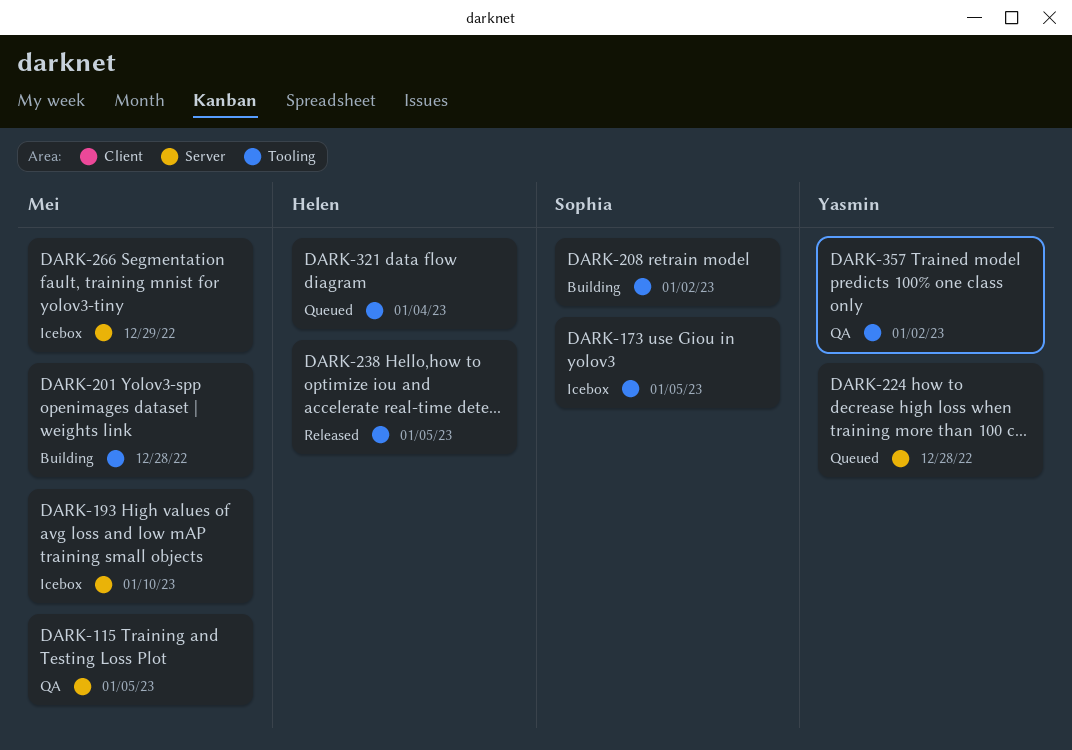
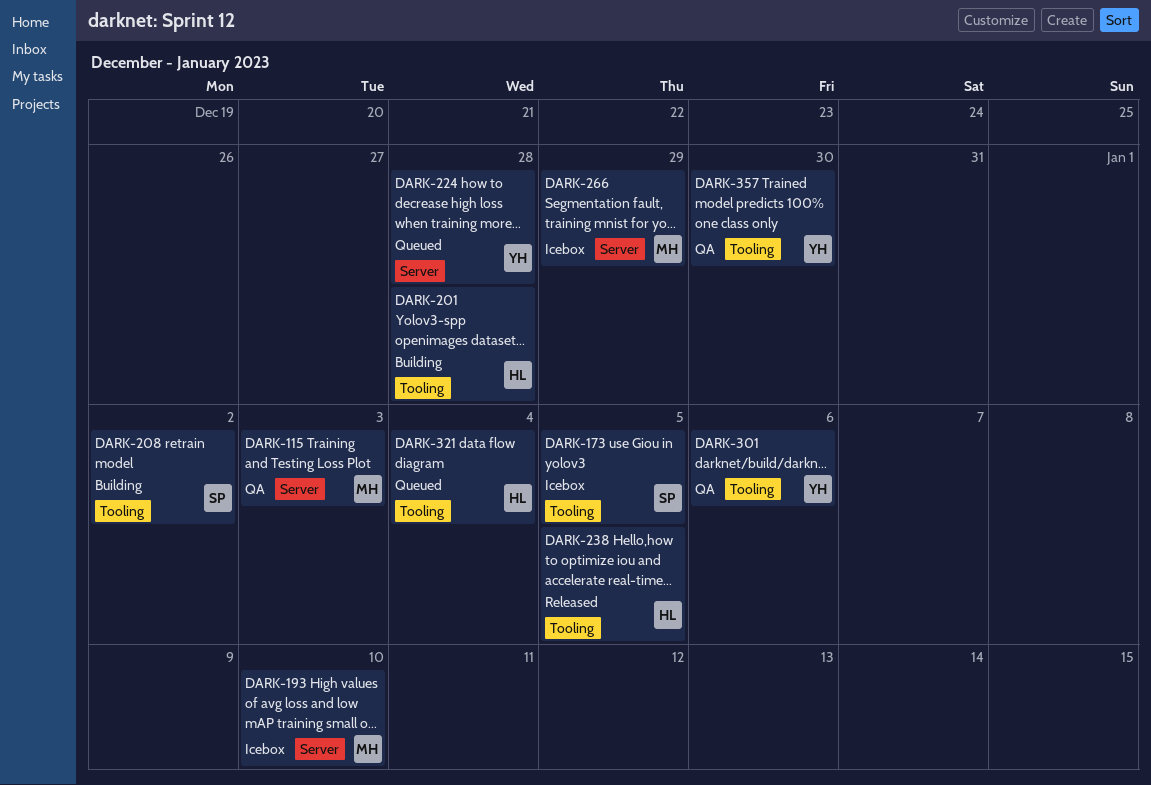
DARK-115, due: Jan 5 -> Jan 3
DARK-201, owner: Mei -> Helen
DARK-301: none -> present
DARK-357, due: Jan 2 -> Dec 30

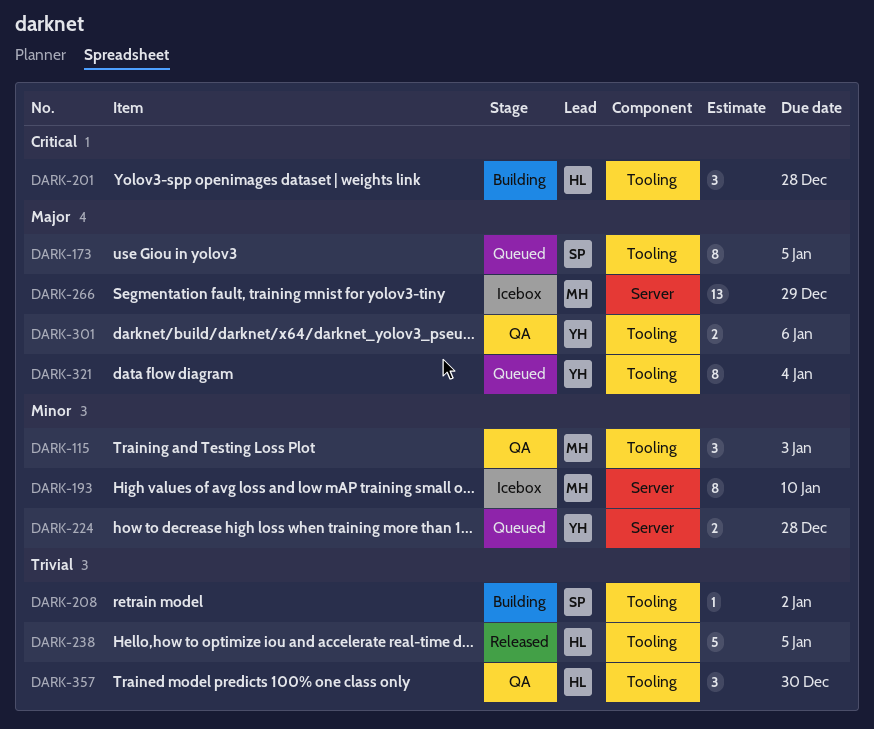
DARK-115, label: Server -> Tooling
DARK-173, status: Icebox -> Queued
DARK-321, owner: HL -> YH
DARK-357, owner: YH -> HL

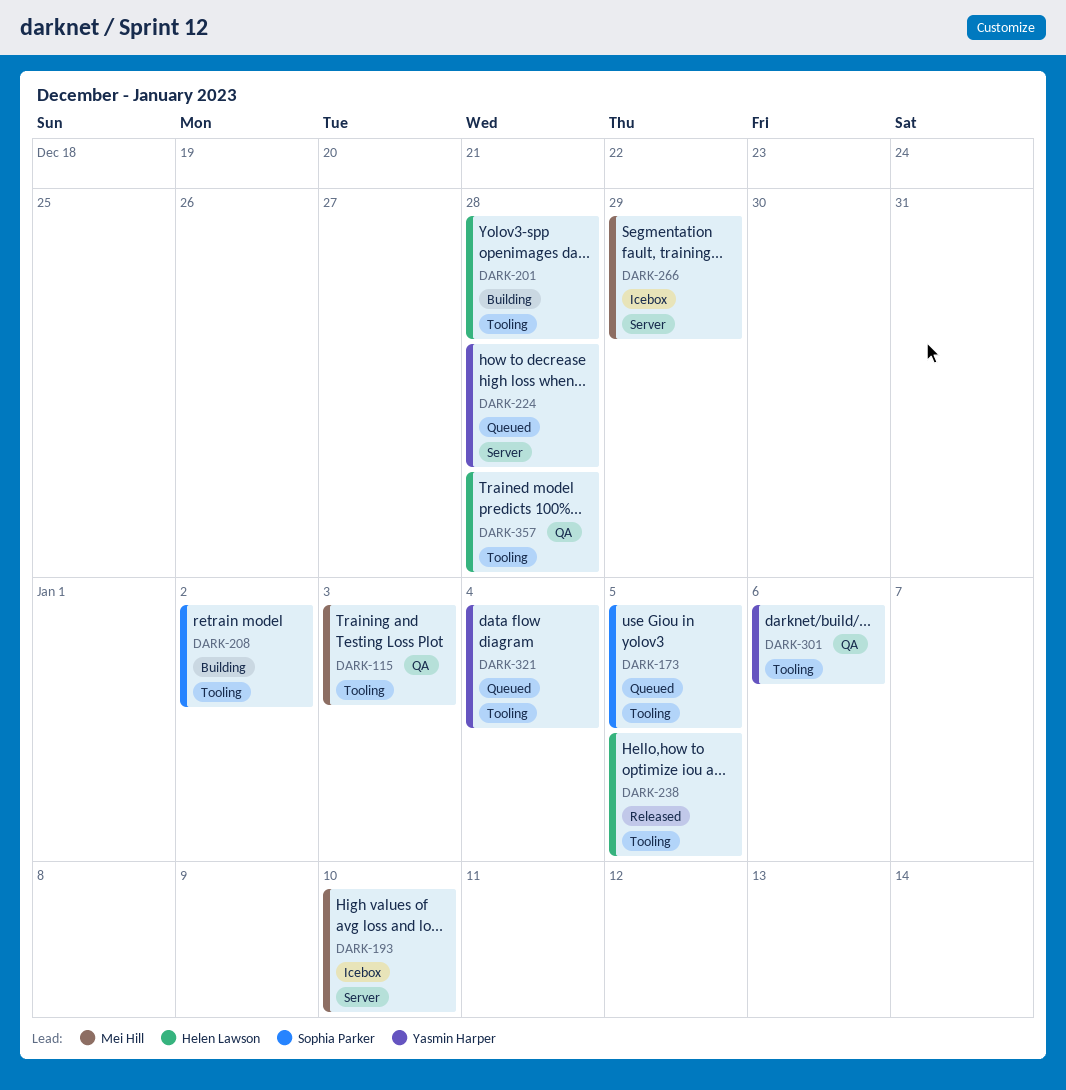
DARK-357, due: Dec 30 -> Dec 28

